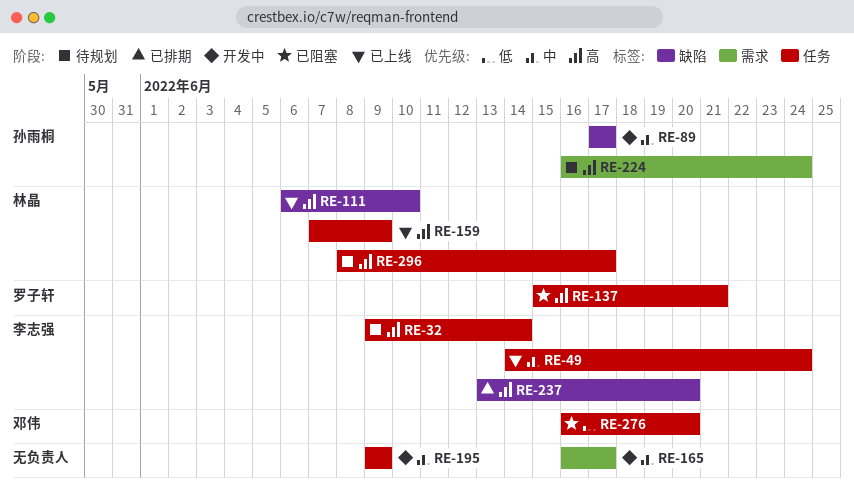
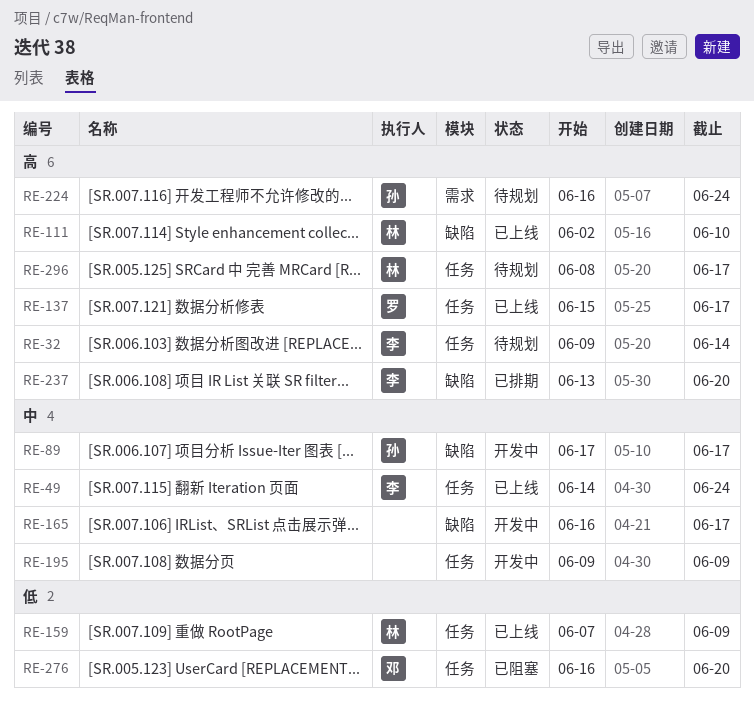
RE-111, start: Jun 6 -> Jun 2
RE-137, status: 已阻塞 -> 已上线
RE-137, due: Jun 21 -> Jun 17
RE-159, priority: 高 -> 低
RE-165, label: 需求 -> 缺陷

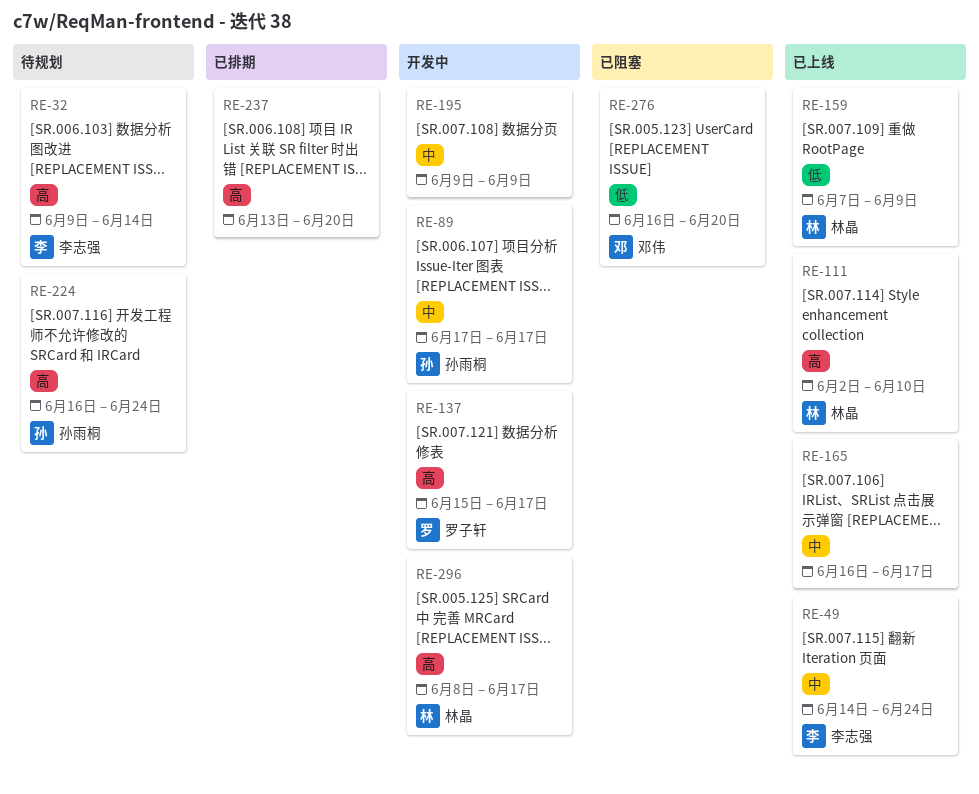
RE-137, status: 已上线 -> 开发中
RE-165, status: 开发中 -> 已上线
RE-237, owner: 李志强 -> none
RE-296, status: 待规划 -> 开发中

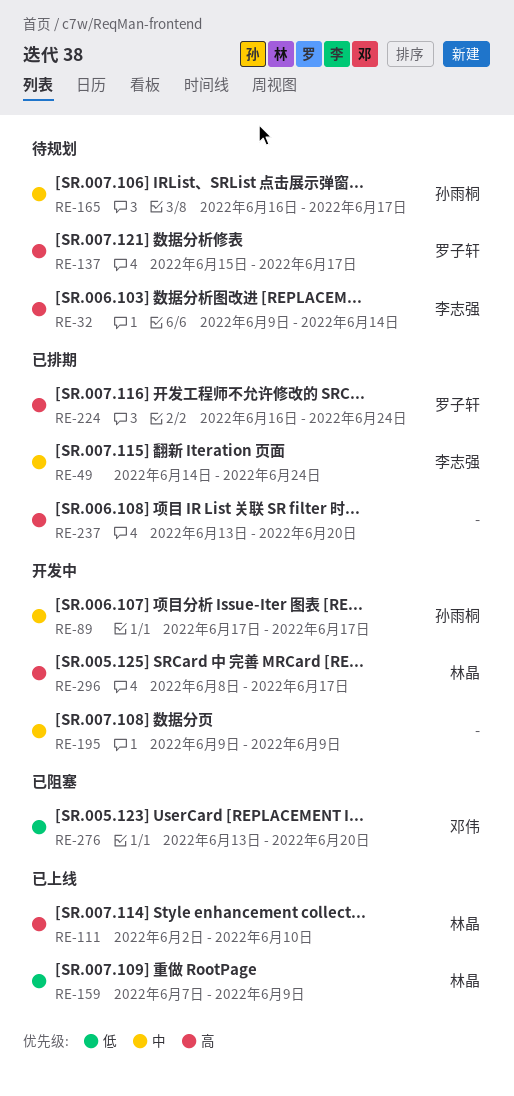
RE-49, status: 已上线 -> 已排期
RE-137, status: 开发中 -> 待规划
RE-165, status: 已上线 -> 待规划
RE-165, owner: none -> 孙雨桐
RE-224, status: 待规划 -> 已排期
RE-224, owner: 孙雨桐 -> 罗子轩
RE-276, start: Jun 16 -> Jun 13

